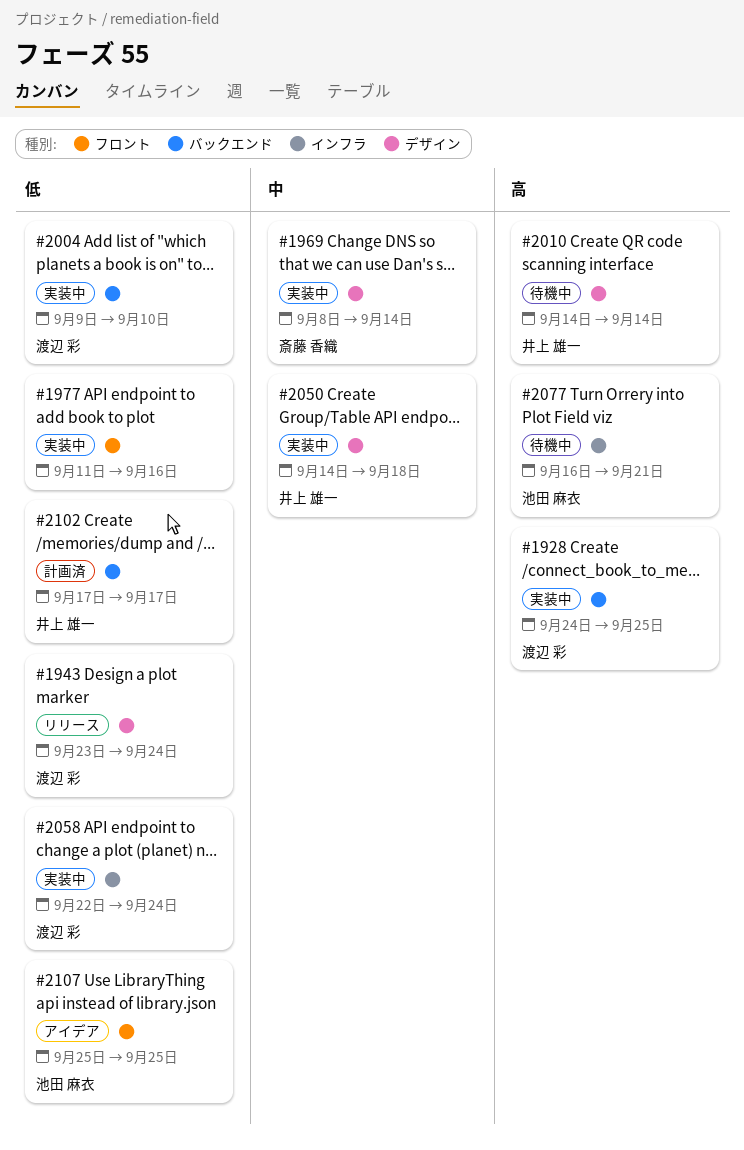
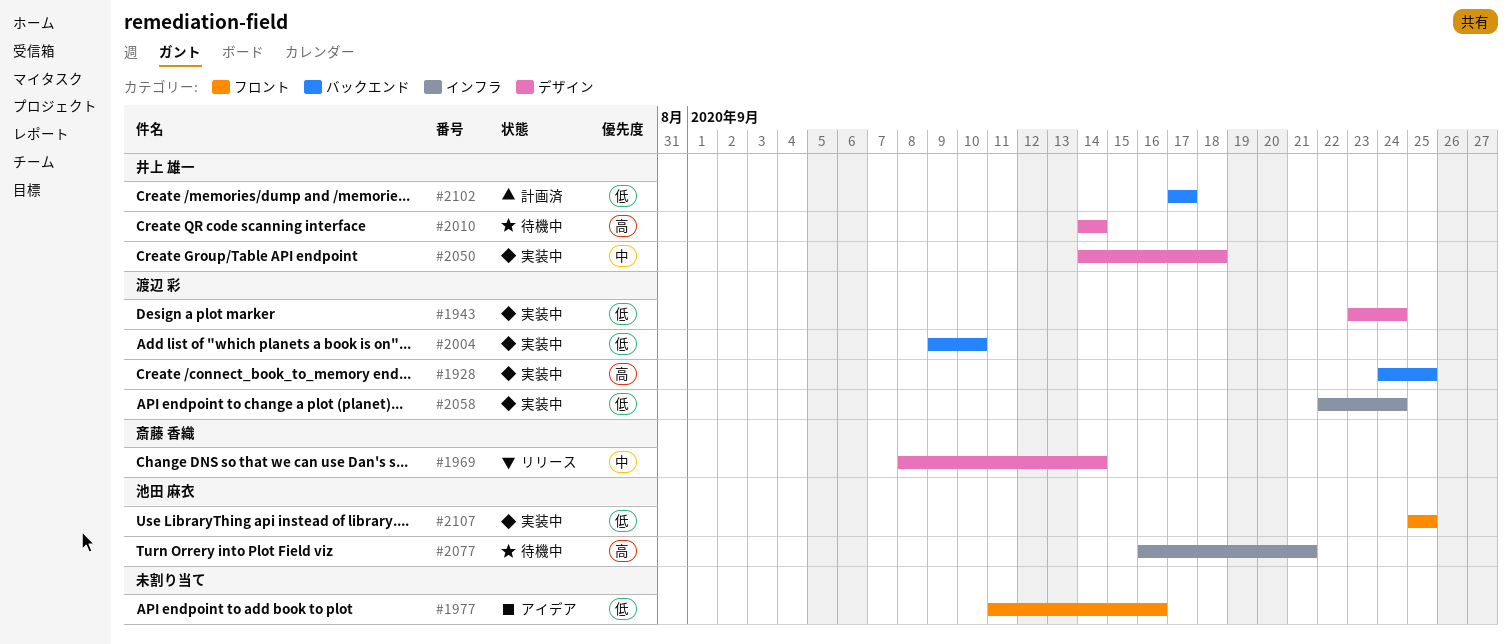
#1943, status: リリース -> 実装中
#1969, status: 実装中 -> リリース
#1977, status: 実装中 -> アイデア
#2107, status: アイデア -> 実装中

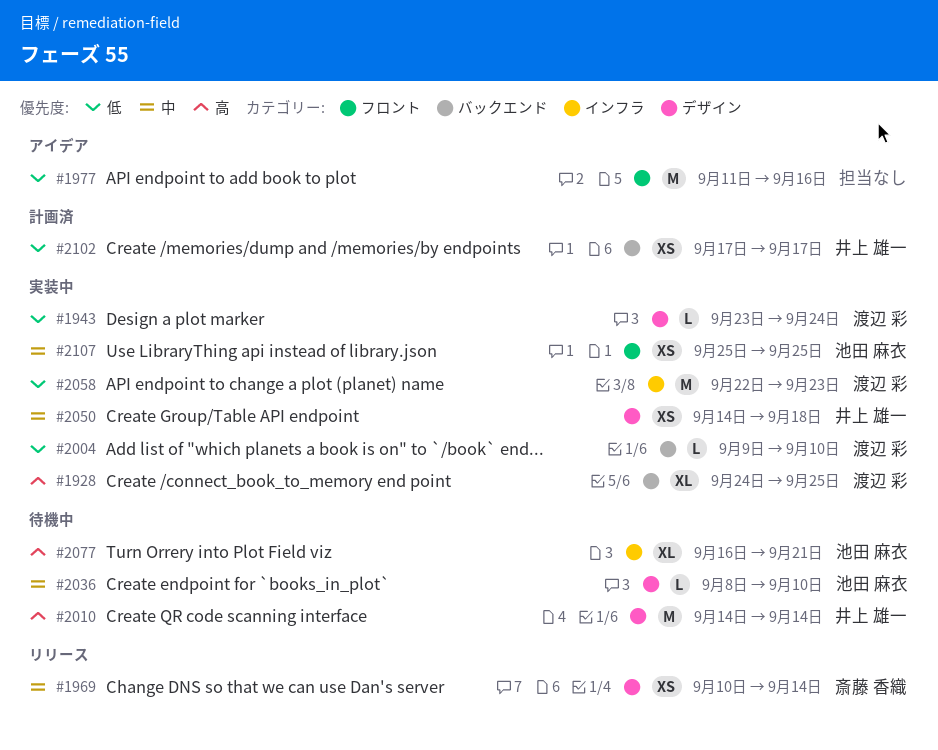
#1969, start: Sep 8 -> Sep 10
#2036: none -> present
#2058, due: Sep 24 -> Sep 23
#2107, priority: 低 -> 中

